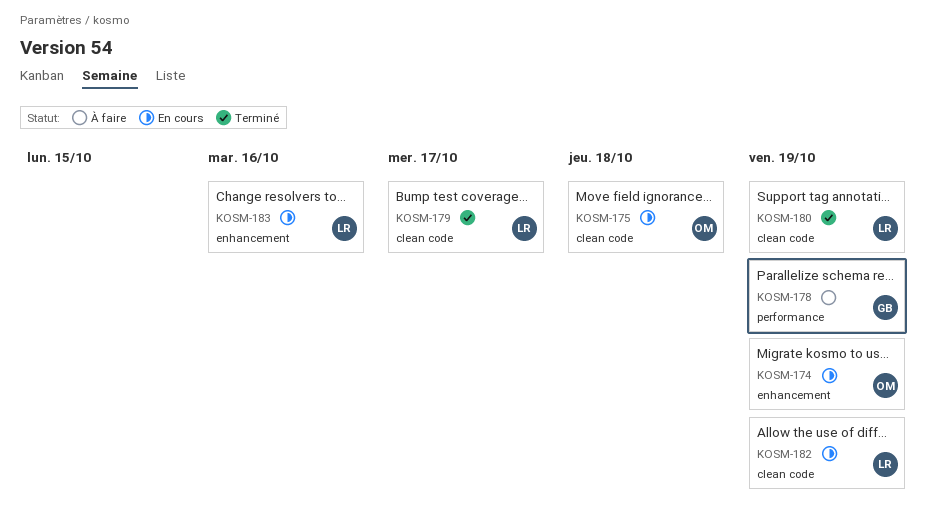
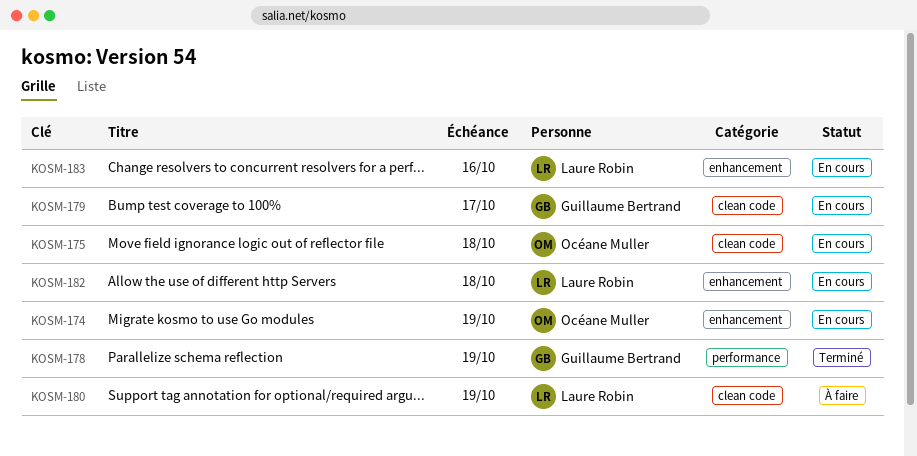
KOSM-178, status: À faire -> Terminé
KOSM-179, status: Terminé -> En cours
KOSM-179, owner: Laure Robin -> Guillaume Bertrand
KOSM-180, status: Terminé -> À faire
KOSM-182, label: clean code -> enhancement
KOSM-182, due: Oct 19 -> Oct 18

